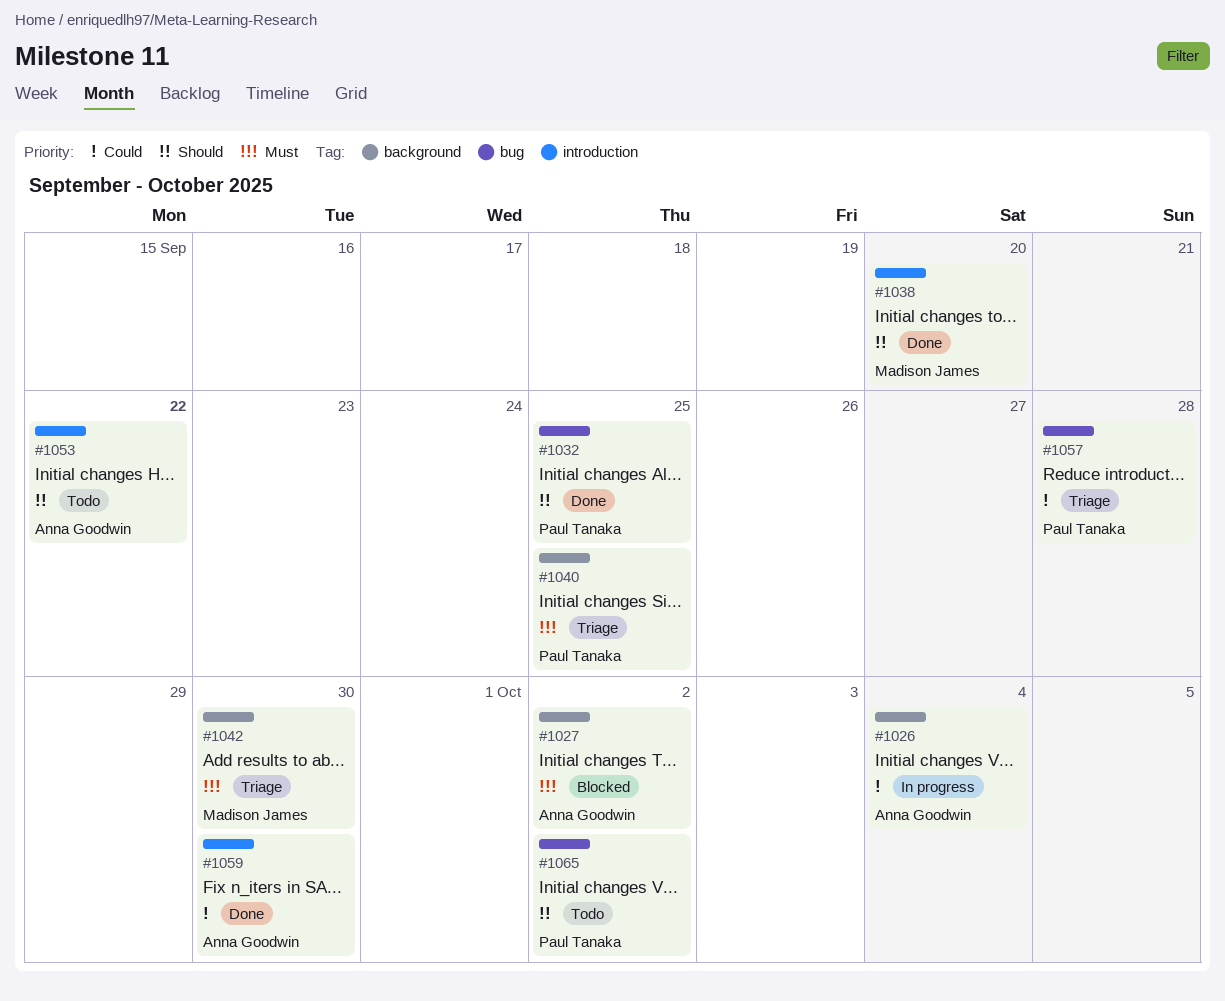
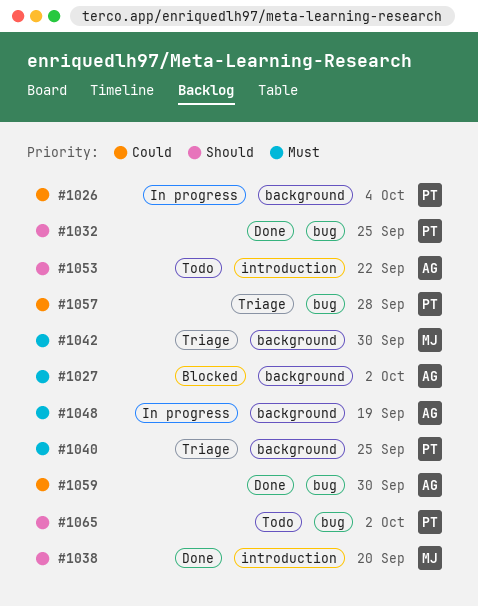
#1026, owner: Anna Goodwin -> Paul Tanaka
#1048: none -> present
#1059, label: introduction -> bug

